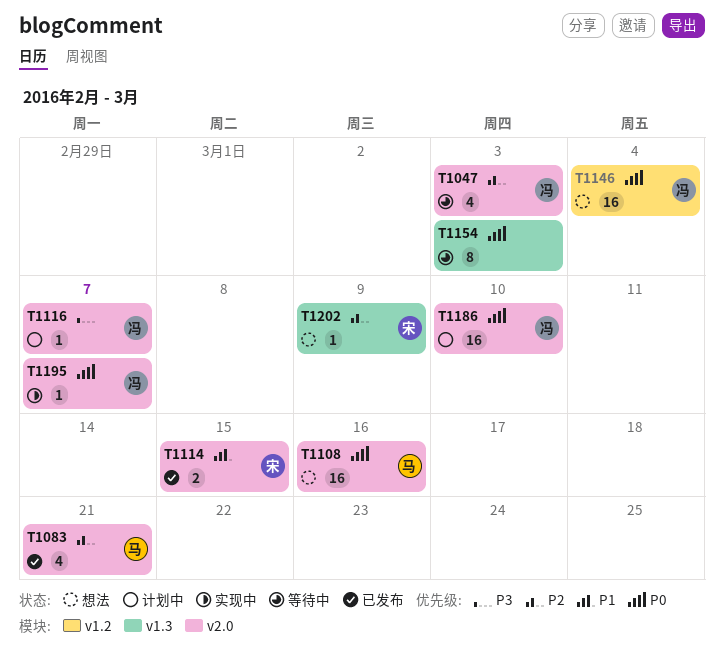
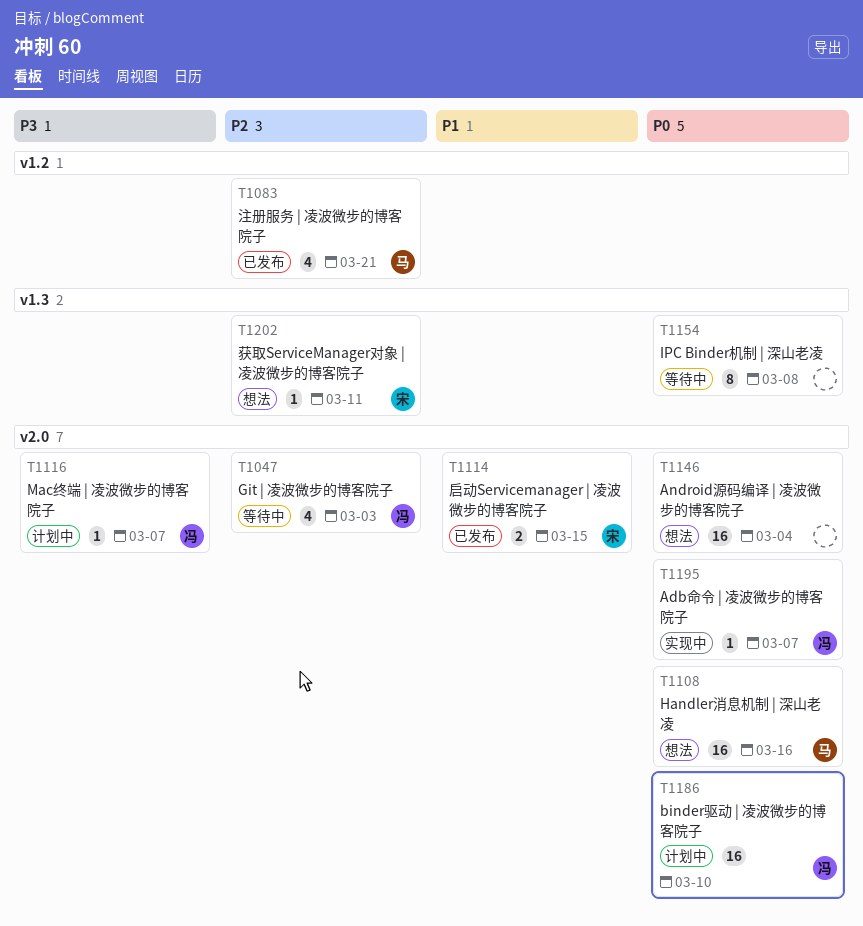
T1083, label: v2.0 -> v1.2
T1146, owner: 冯 -> none
T1146, label: v1.2 -> v2.0
T1154, due: Mar 3 -> Mar 8
T1202, due: Mar 9 -> Mar 11

